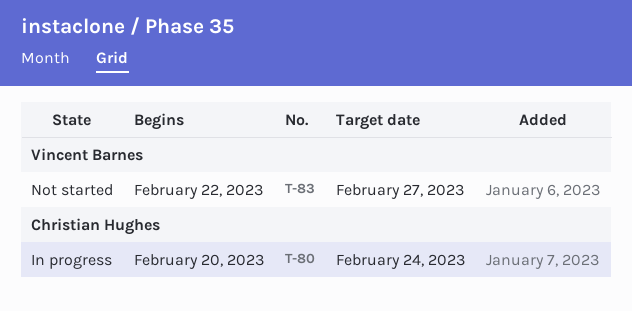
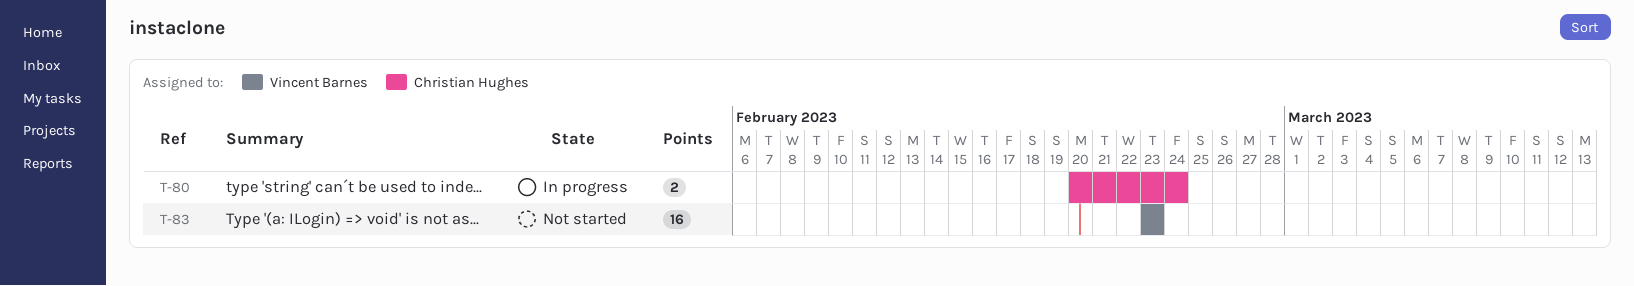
T-83, start: Feb 22 -> Feb 23
T-83, due: Feb 27 -> Feb 23

